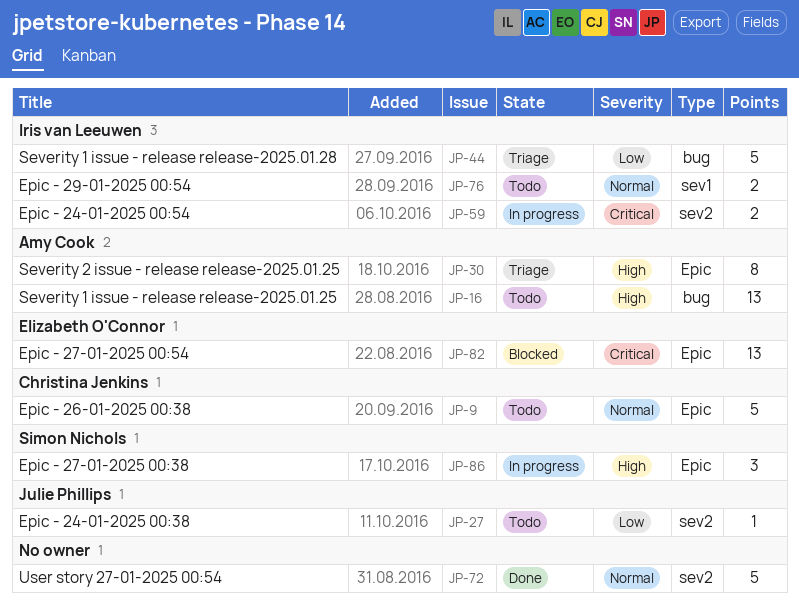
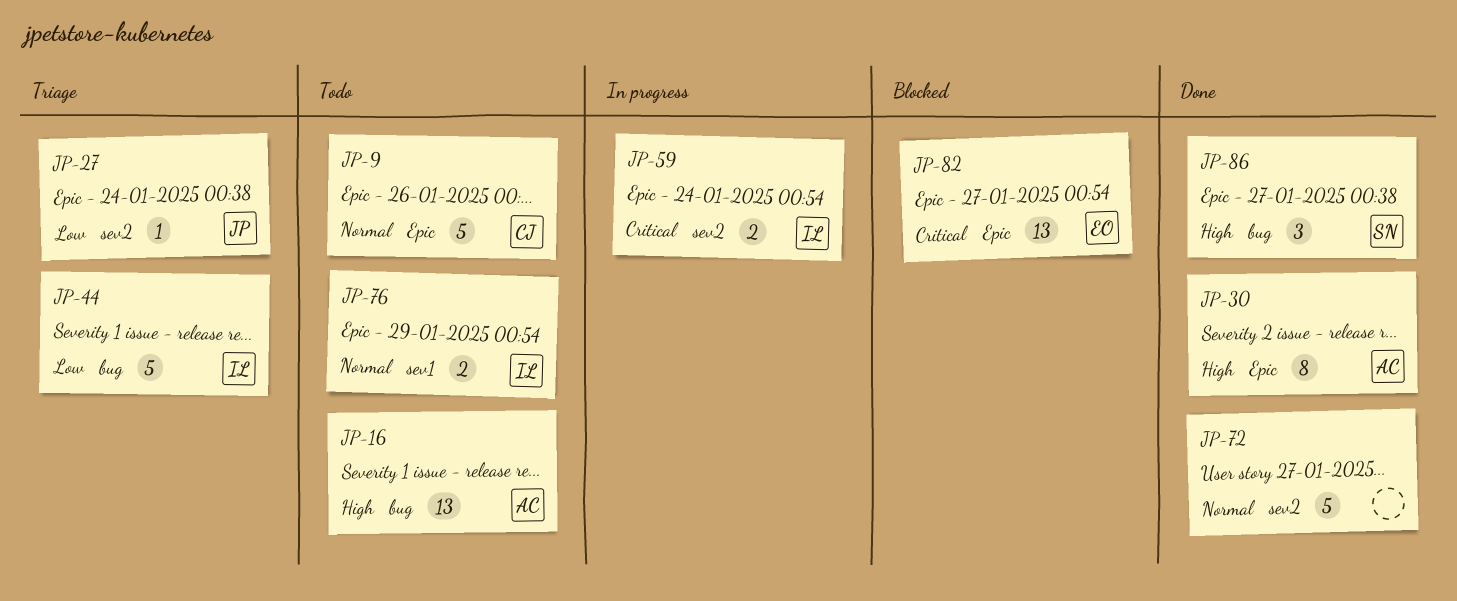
JP-27, status: Todo -> Triage
JP-30, status: Triage -> Done
JP-86, status: In progress -> Done
JP-86, label: Epic -> bug

